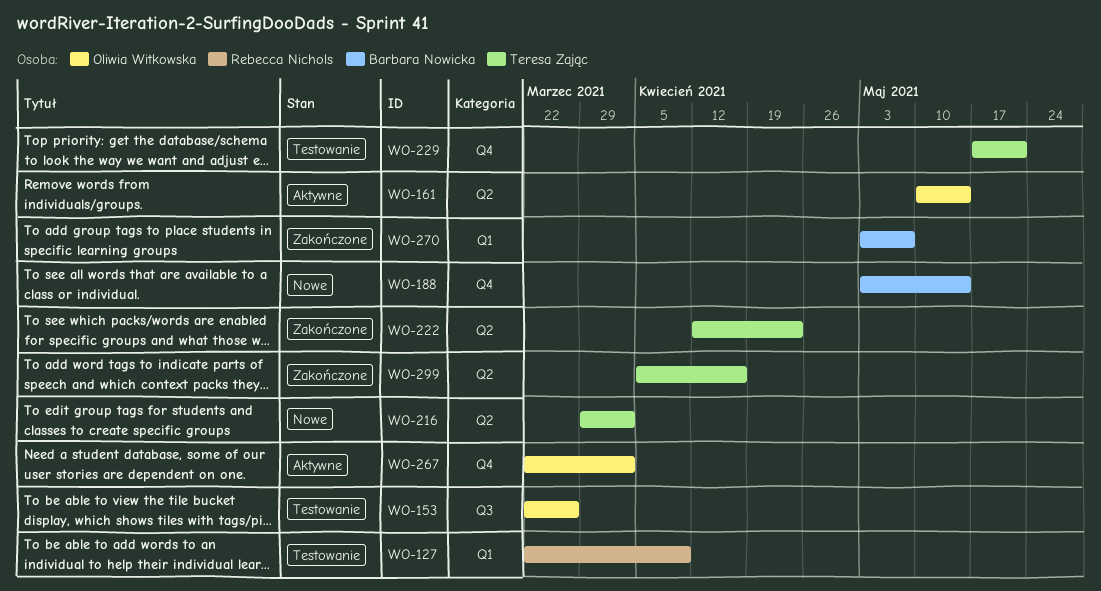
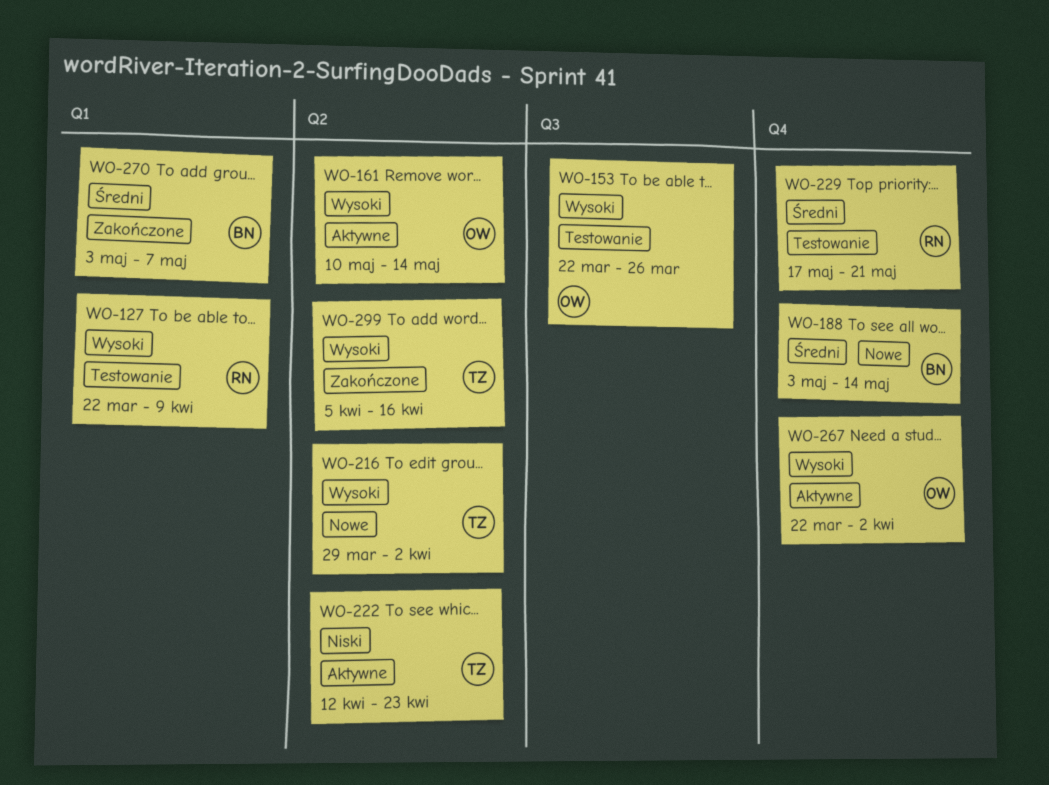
WO-222, status: Zakończone -> Aktywne
WO-229, owner: Teresa Zając -> Rebecca Nichols

